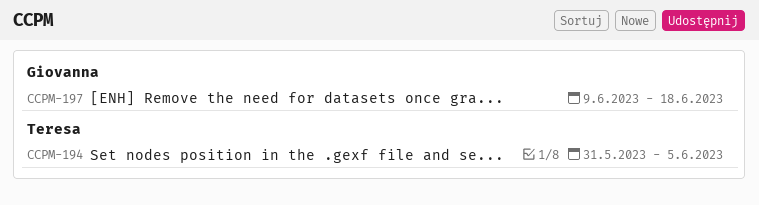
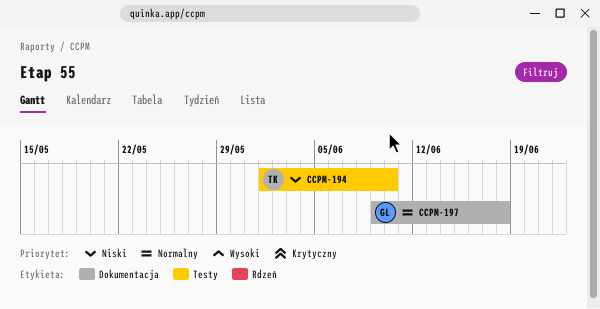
CCPM-194, start: May 31 -> Jun 1
CCPM-194, due: Jun 5 -> Jun 10

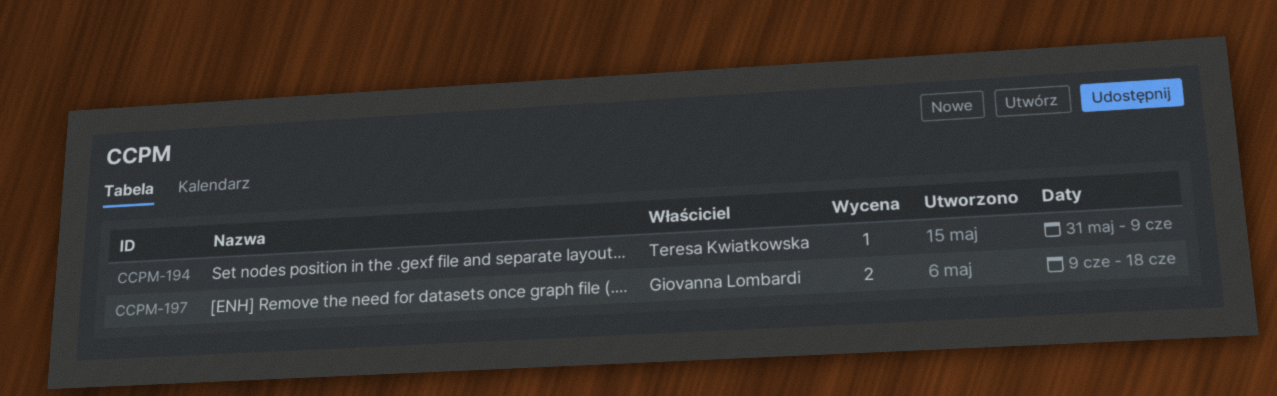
CCPM-194, start: Jun 1 -> May 31
CCPM-194, due: Jun 10 -> Jun 9

